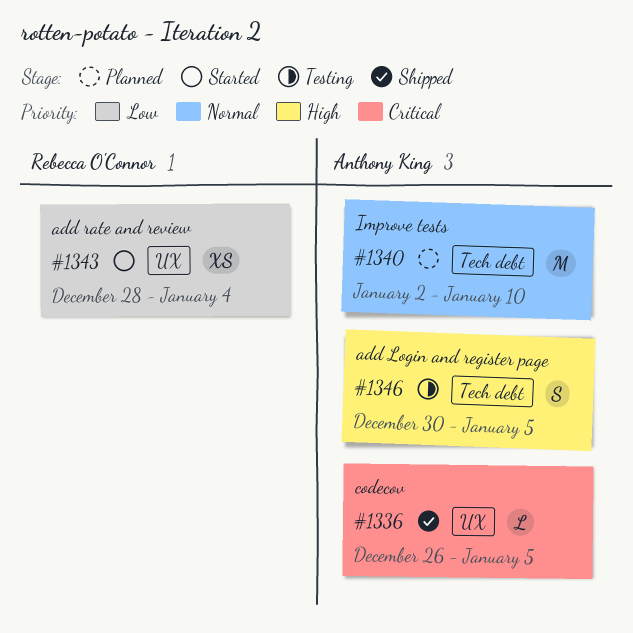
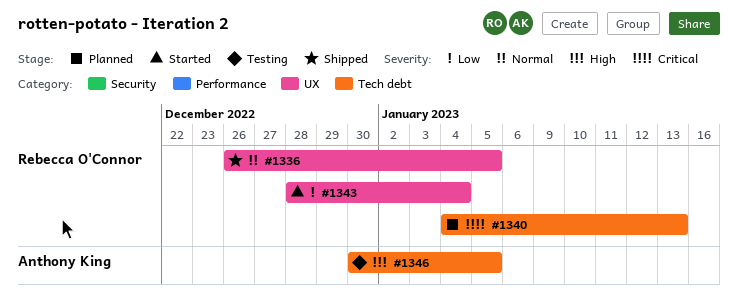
#1336, owner: Anthony King -> Rebecca O'Connor
#1336, priority: Critical -> Normal
#1340, owner: Anthony King -> Rebecca O'Connor
#1340, priority: Normal -> Critical
#1340, start: Jan 2 -> Jan 4
#1340, due: Jan 10 -> Jan 13

